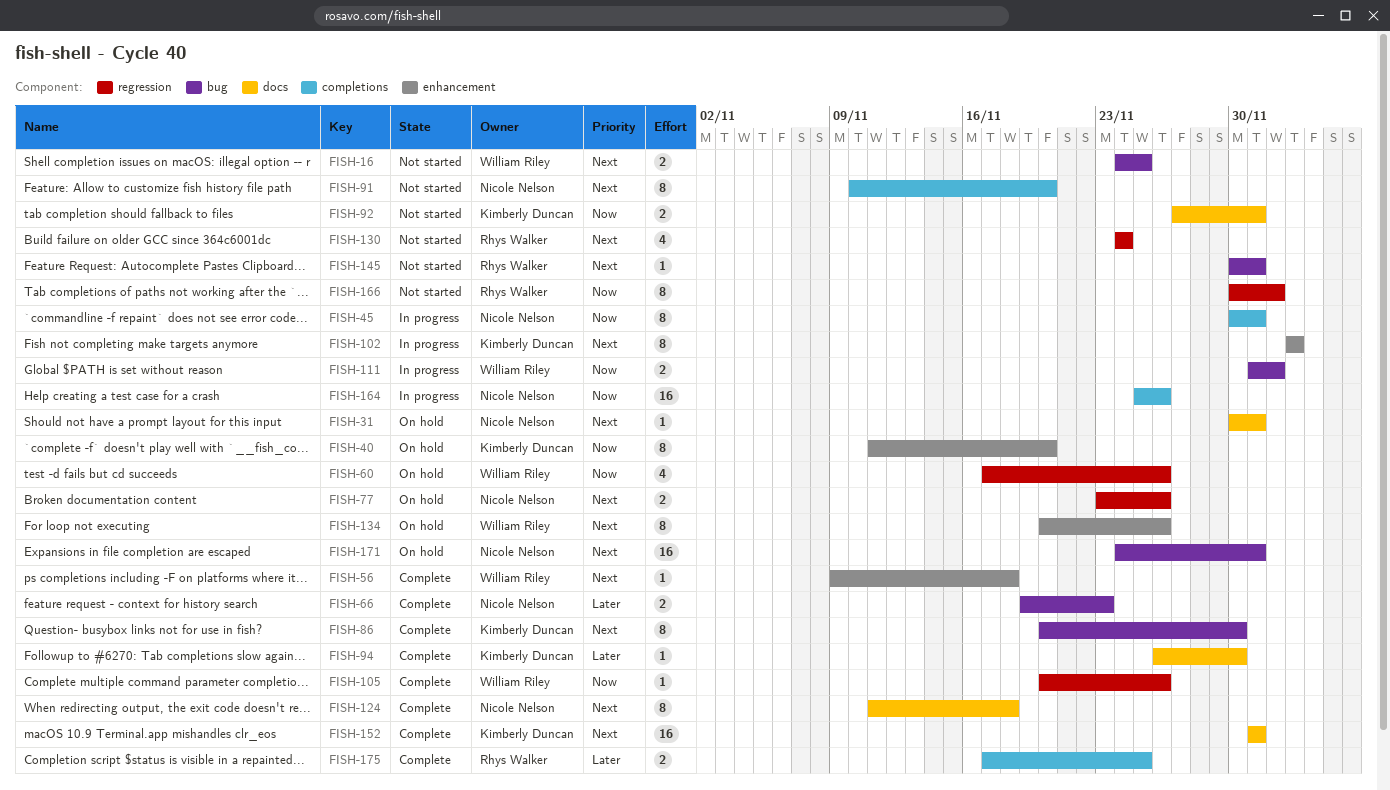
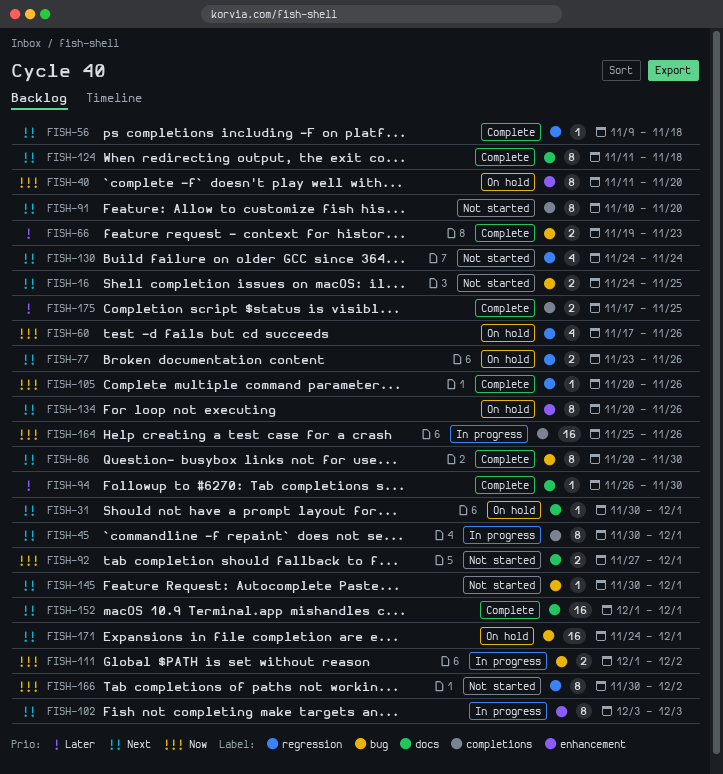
FISH-45, priority: Now -> Next
FISH-56, label: enhancement -> regression

